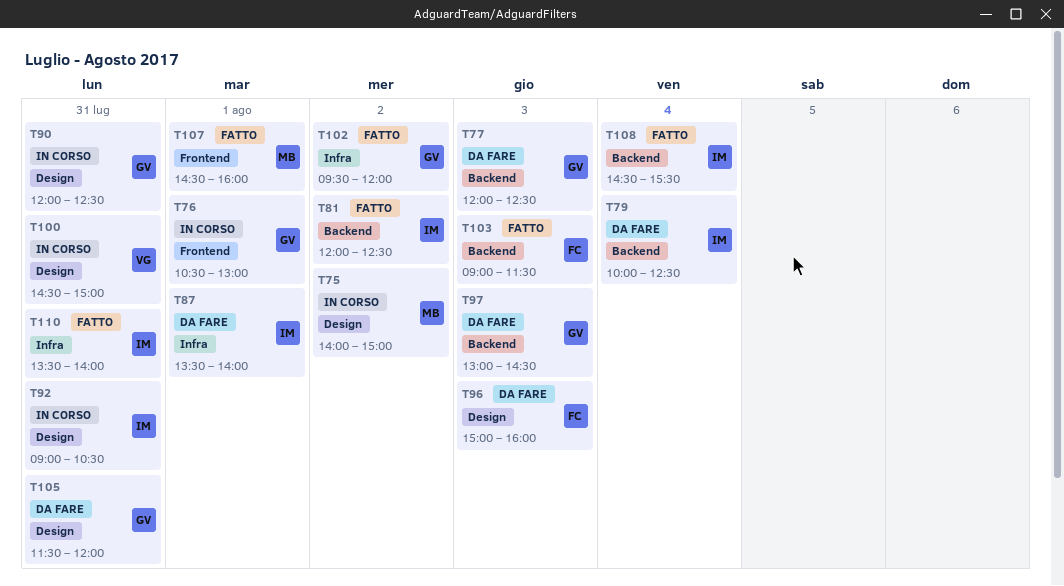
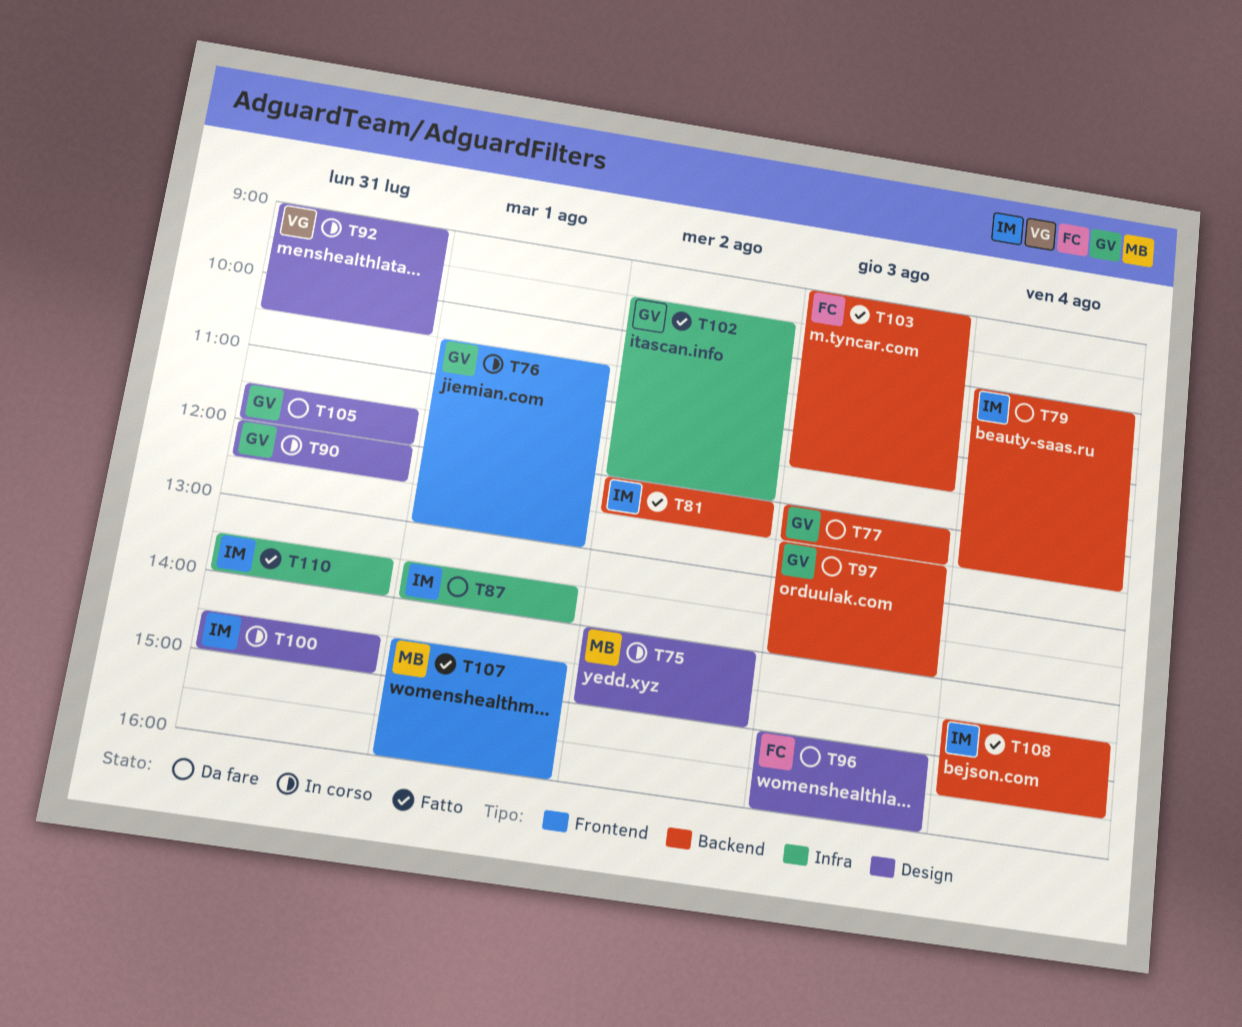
T92, owner: IM -> VG
T97, begins: 13:00 -> 12:30
T97, ends: 14:30 -> 14:00
T100, owner: VG -> IM

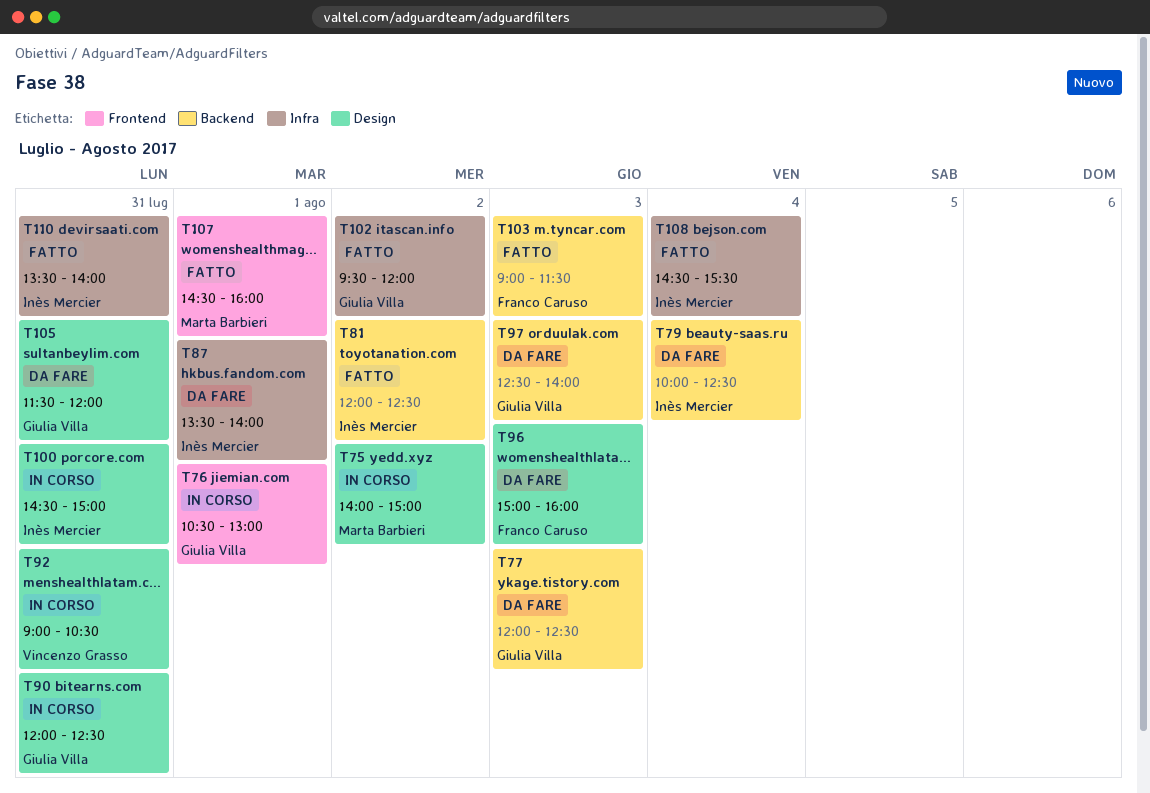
T108, label: Backend -> Infra

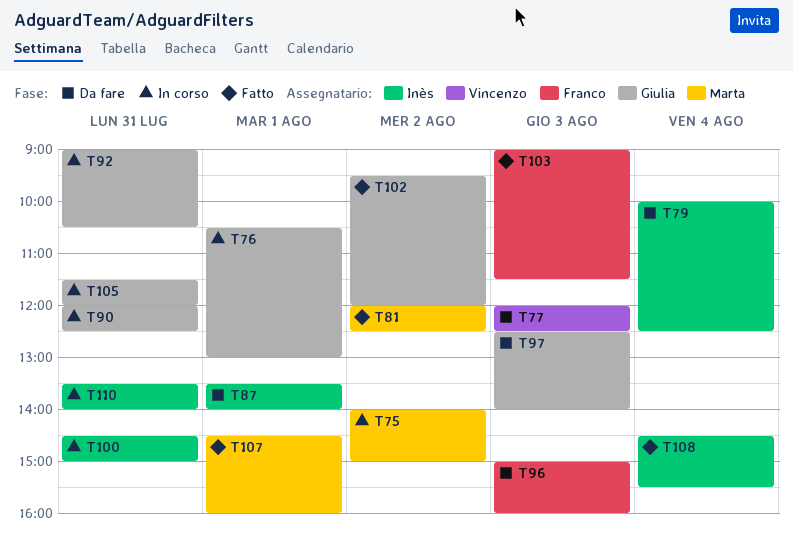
T77, owner: Giulia Villa -> Vincenzo Grasso
T81, owner: Inès Mercier -> Marta Barbieri
T92, owner: Vincenzo Grasso -> Giulia Villa
T105, status: Da fare -> In corso
T110, status: Fatto -> In corso

